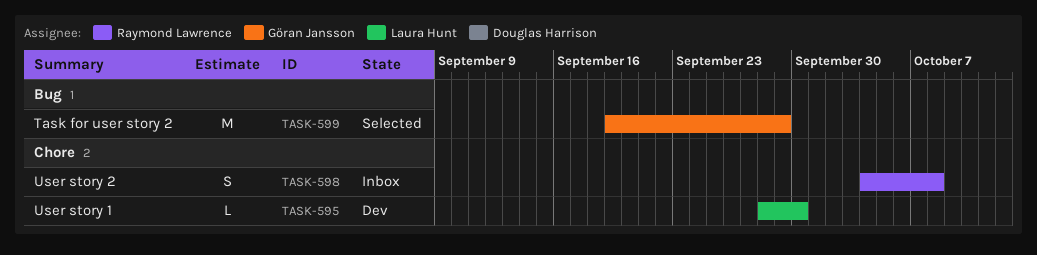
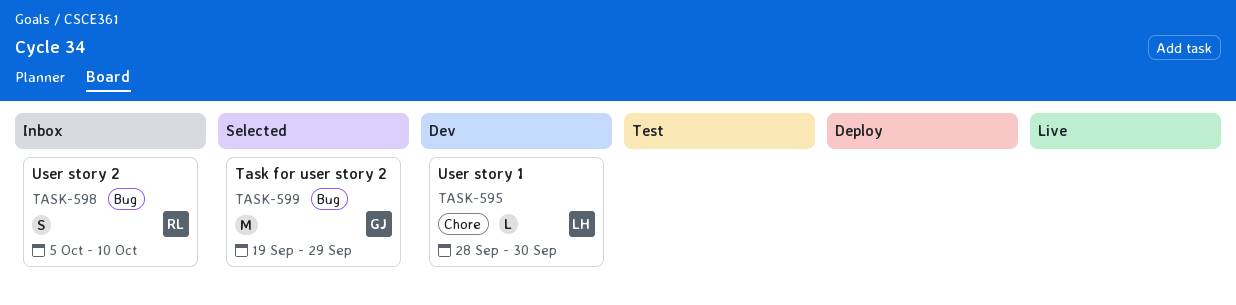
TASK-598, label: Chore -> Bug
TASK-598, start: Oct 4 -> Oct 5
TASK-598, due: Oct 8 -> Oct 10

